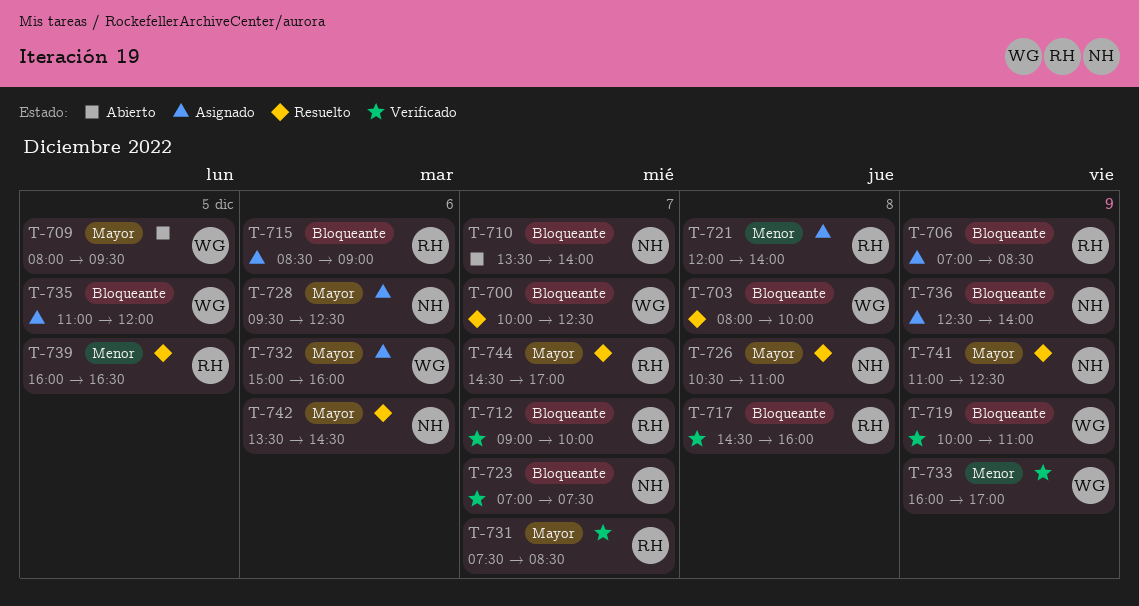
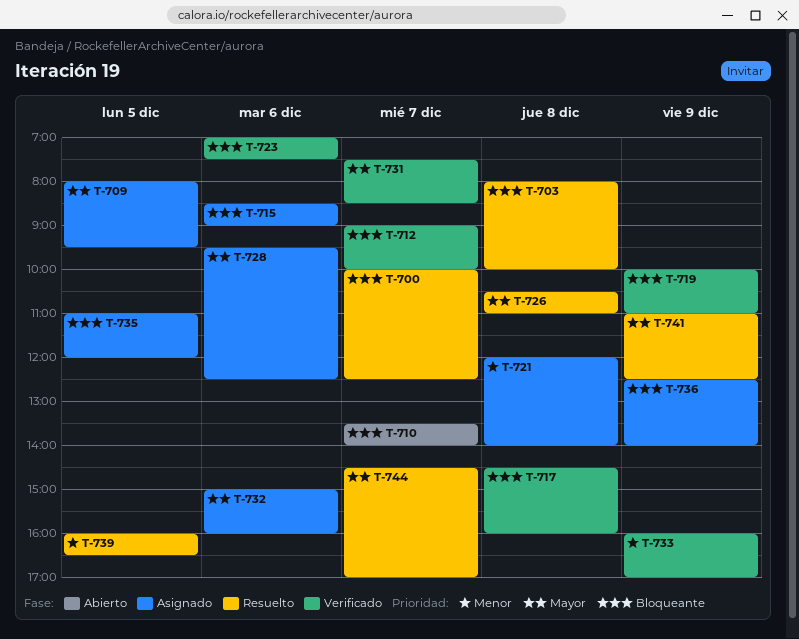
T-706: present -> none
T-709, status: Abierto -> Asignado
T-723, day: Dec 7 -> Dec 6
T-742: present -> none

